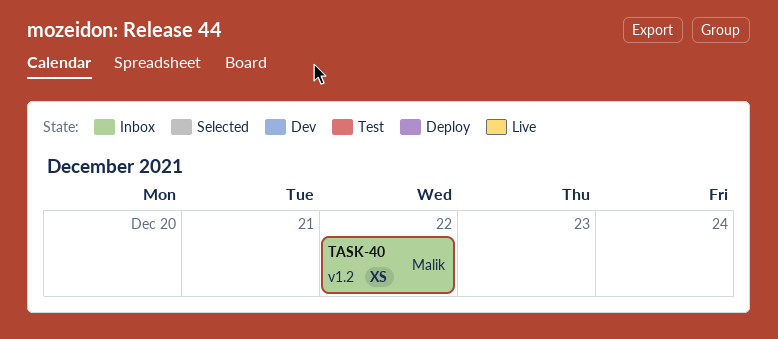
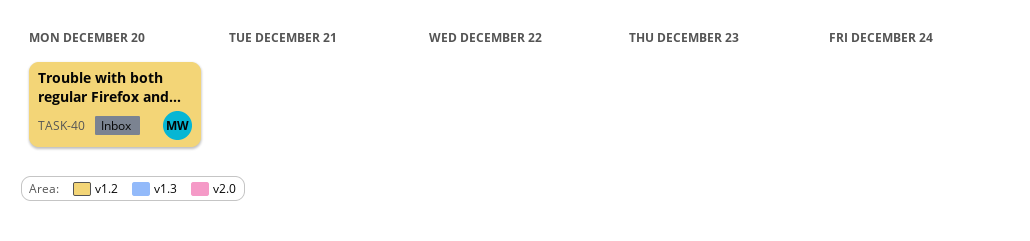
TASK-40, due: Dec 22 -> Dec 20

